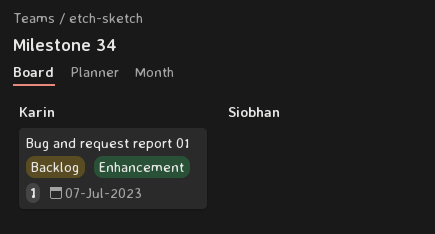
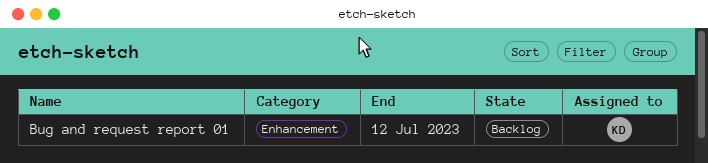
Bug and request report 01, due: Jul 7 -> Jul 12

